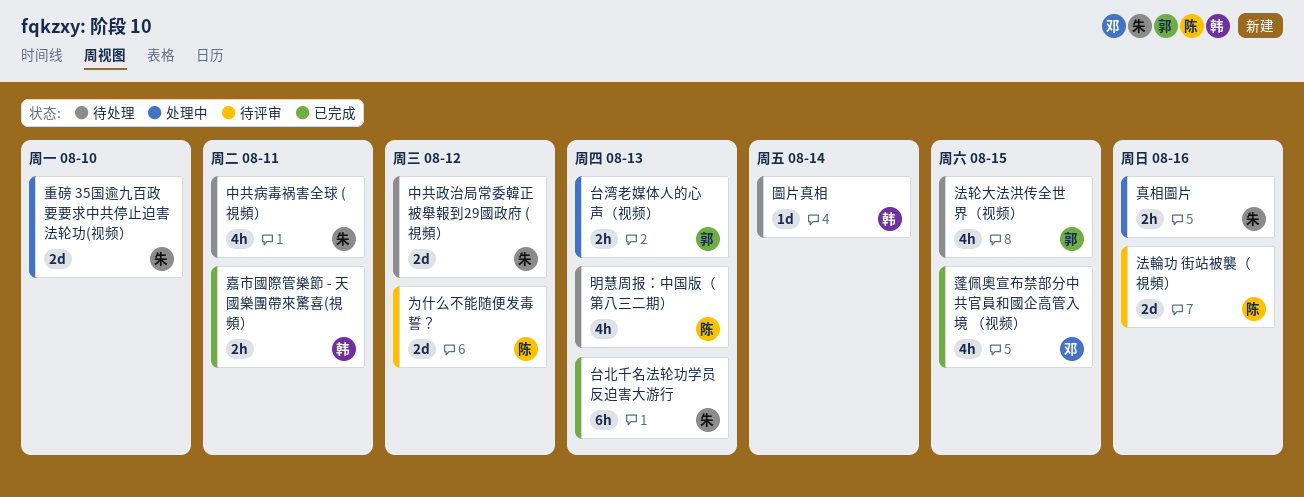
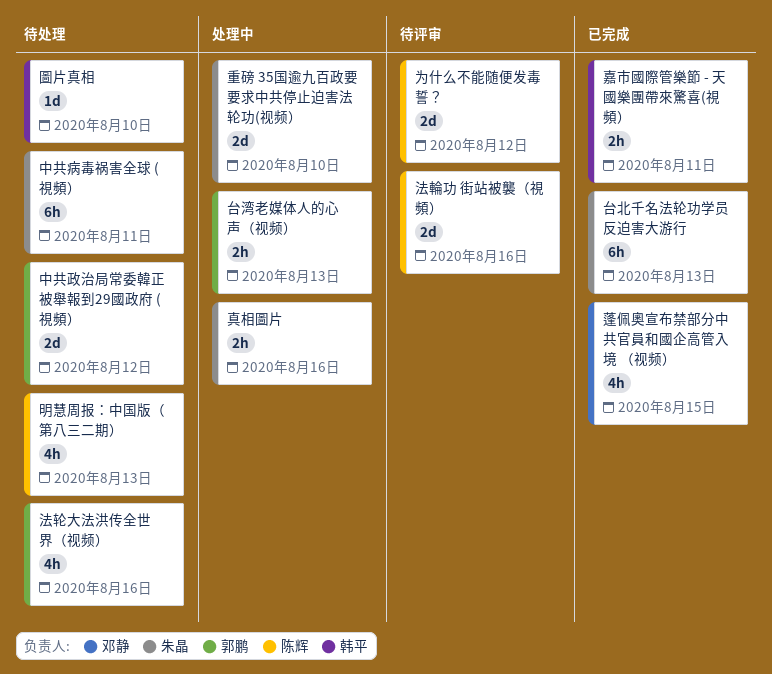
中共政治局常委韓正被舉報到29國政府 (視頻）, owner: 朱晶 -> 郭鹏
中共病毒祸害全球 (視頻）, estimate: 4h -> 6h
圖片真相, due: Aug 14 -> Aug 10
法轮大法洪传全世界（视频）, due: Aug 15 -> Aug 16

